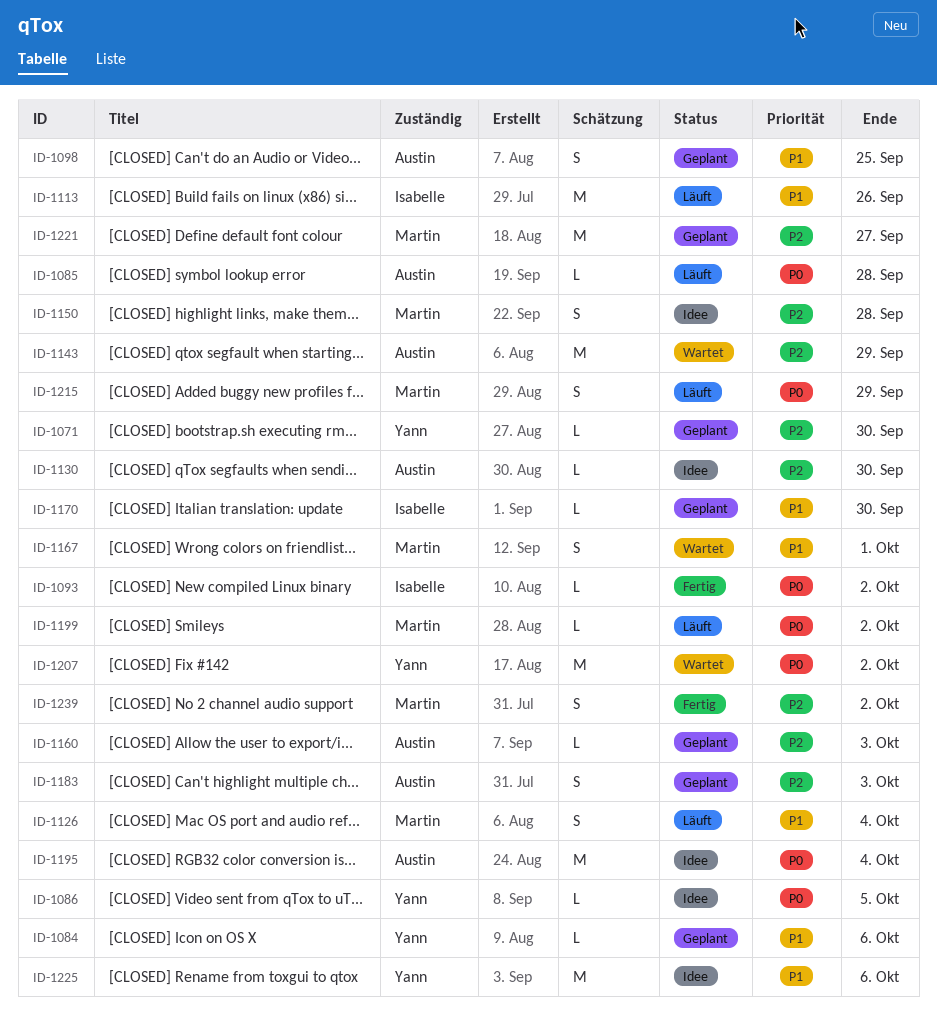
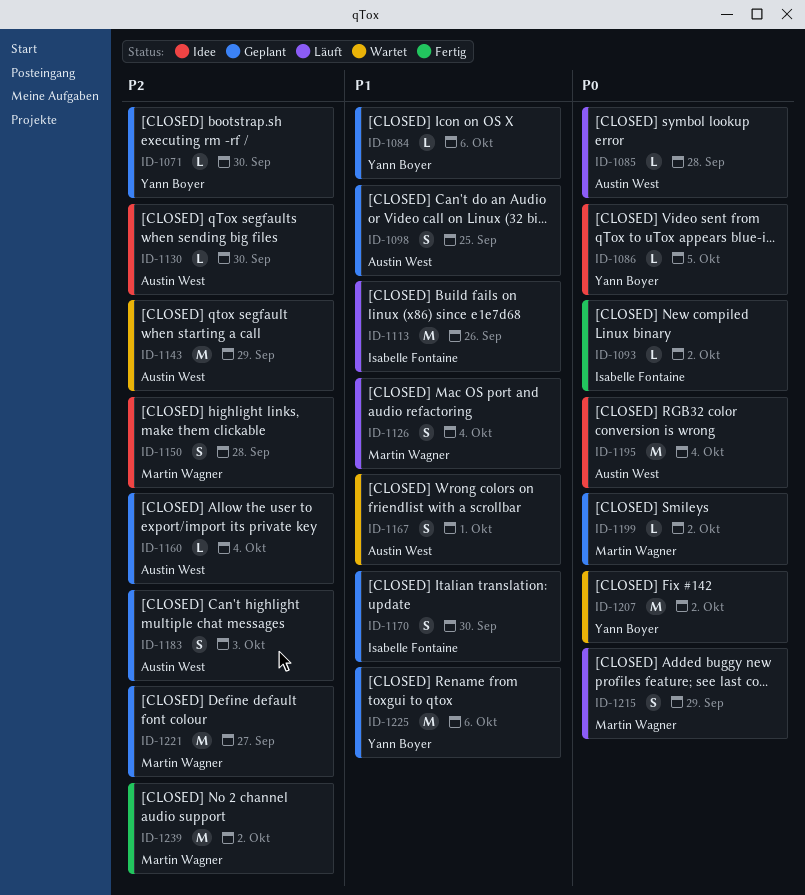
ID-1160, due: Oct 3 -> Oct 4
ID-1167, owner: Martin Wagner -> Austin West
ID-1170, estimate: L -> S
ID-1199, status: Läuft -> Geplant
ID-1225, status: Idee -> Geplant
ID-1239, estimate: S -> M

